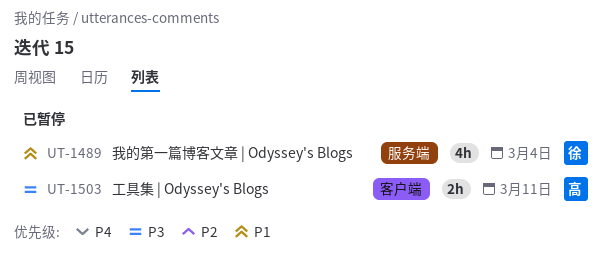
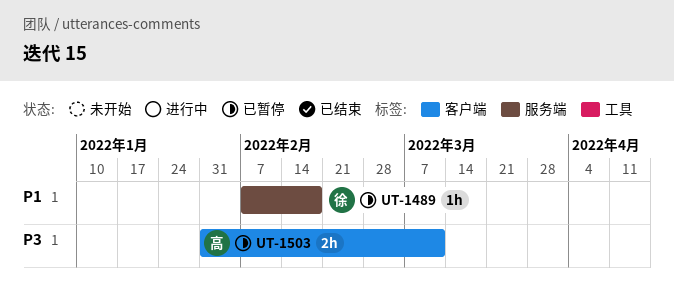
UT-1489, estimate: 4h -> 1h
UT-1489, due: Mar 4 -> Feb 18

